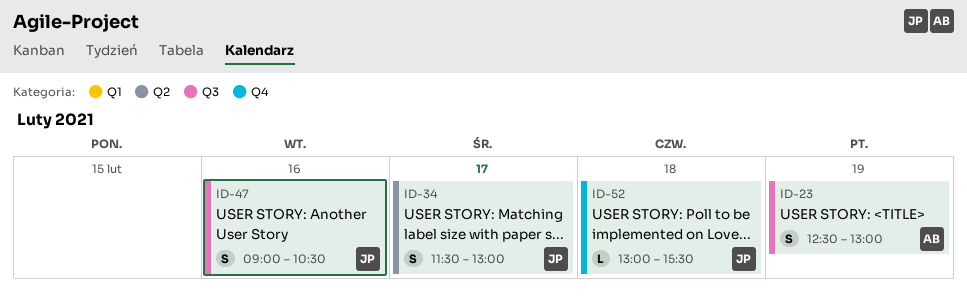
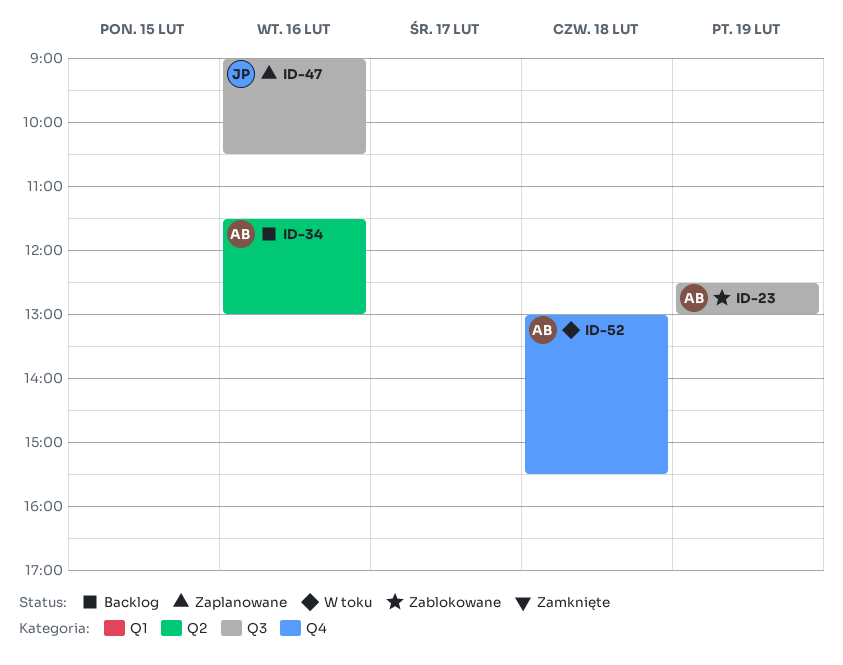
ID-34, owner: JP -> AB
ID-34, day: Feb 17 -> Feb 16
ID-52, owner: JP -> AB

